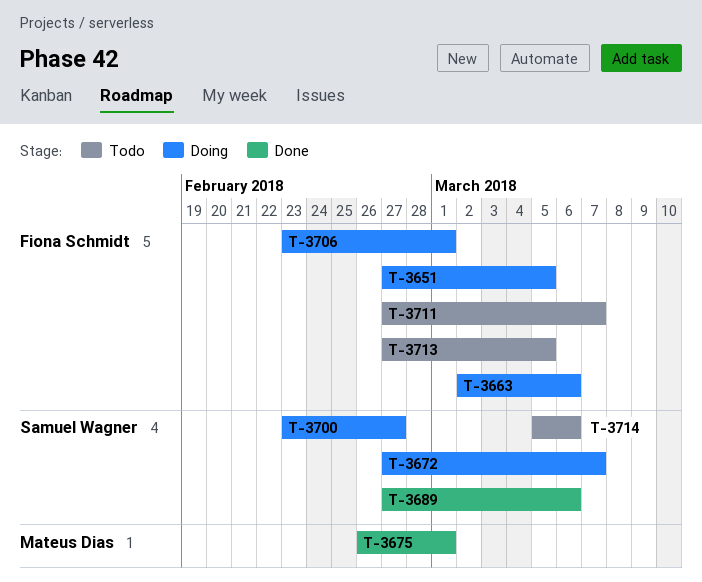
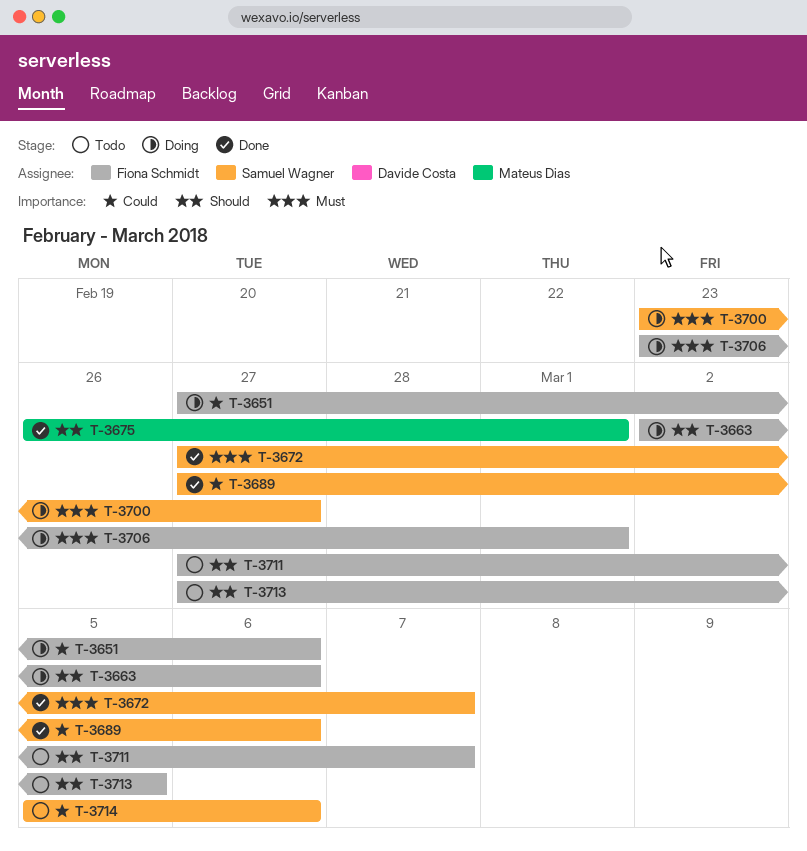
T-3651, due: Mar 5 -> Mar 6
T-3672, status: Doing -> Done

